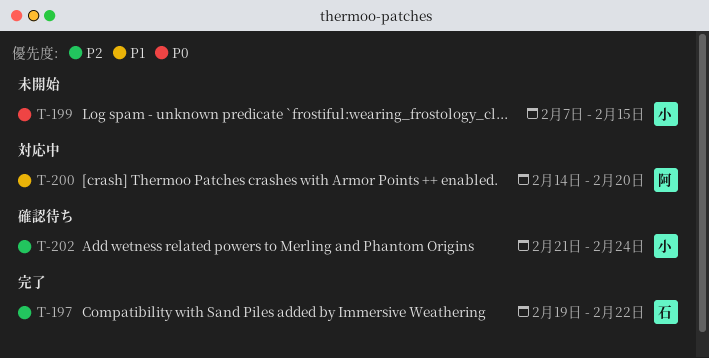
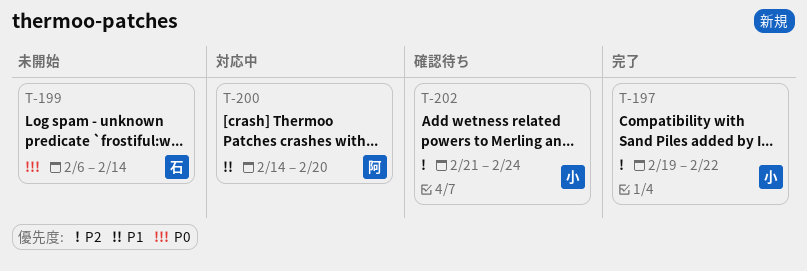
T-197, owner: 石 -> 小
T-199, owner: 小 -> 石
T-199, start: Feb 7 -> Feb 6
T-199, due: Feb 15 -> Feb 14

